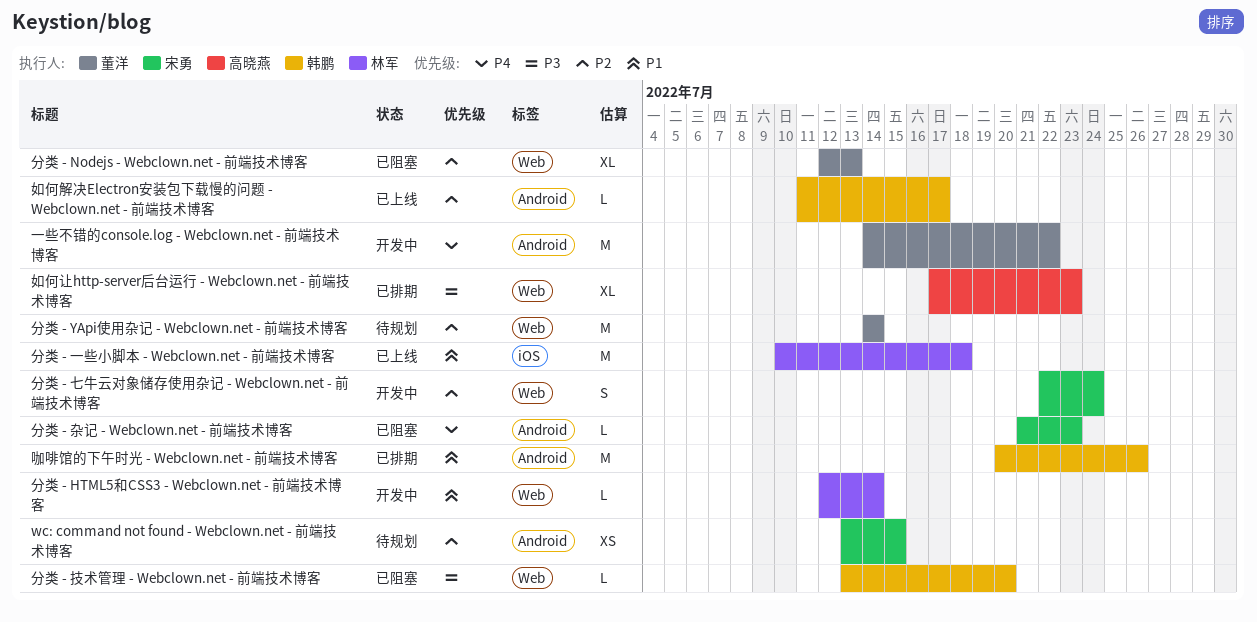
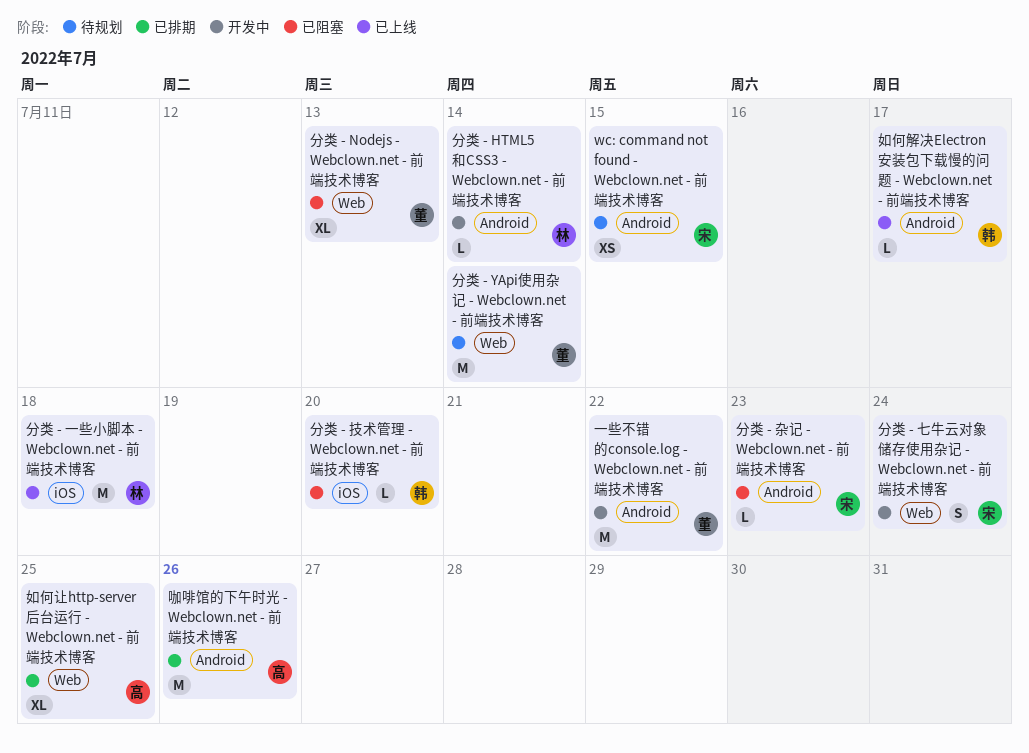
分类 - HTML5和CSS3 - Webclown.net - 前端技术博客, label: Web -> Android
分类 - 技术管理 - Webclown.net - 前端技术博客, label: Web -> iOS
咖啡馆的下午时光 - Webclown.net - 前端技术博客, owner: 韩鹏 -> 高晓燕
如何让http-server后台运行 - Webclown.net - 前端技术博客, due: Jul 23 -> Jul 25

